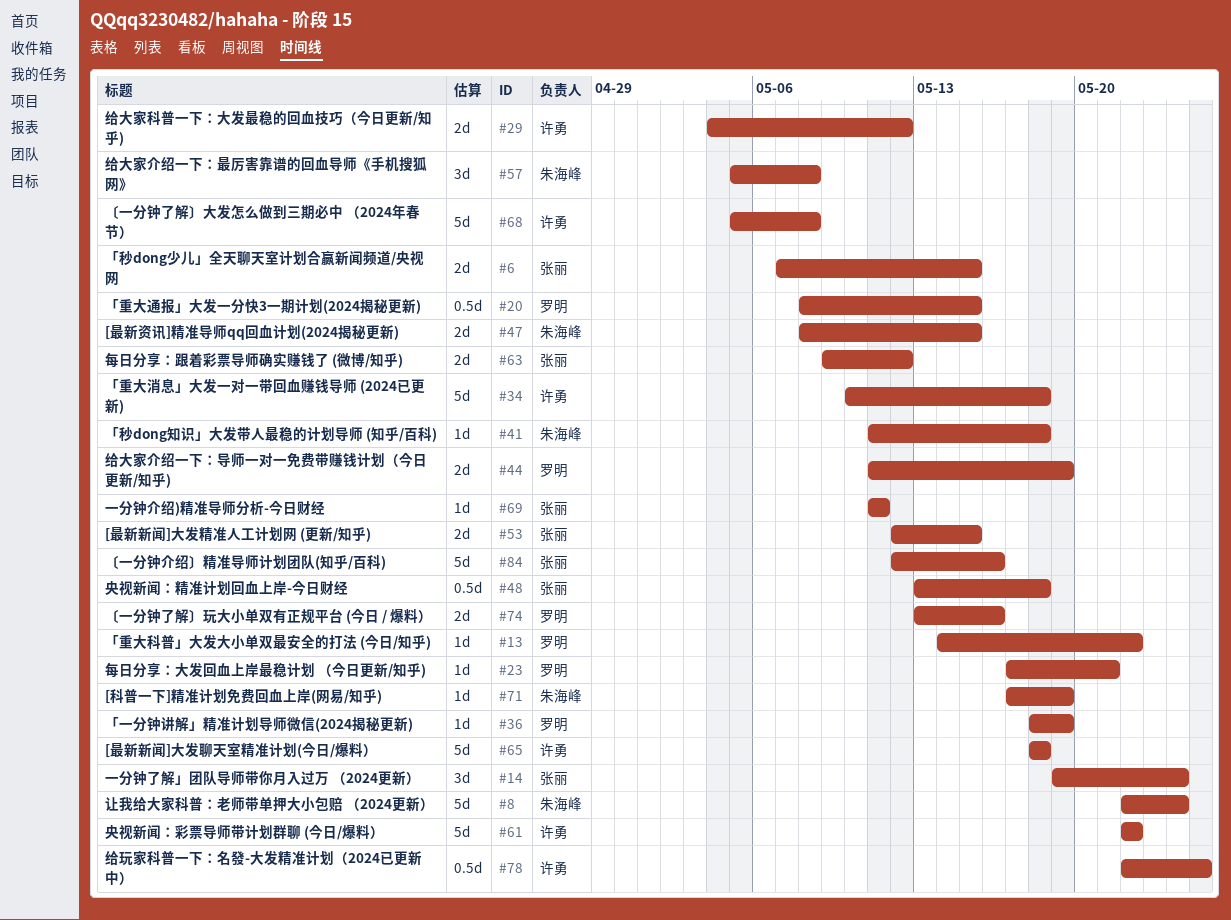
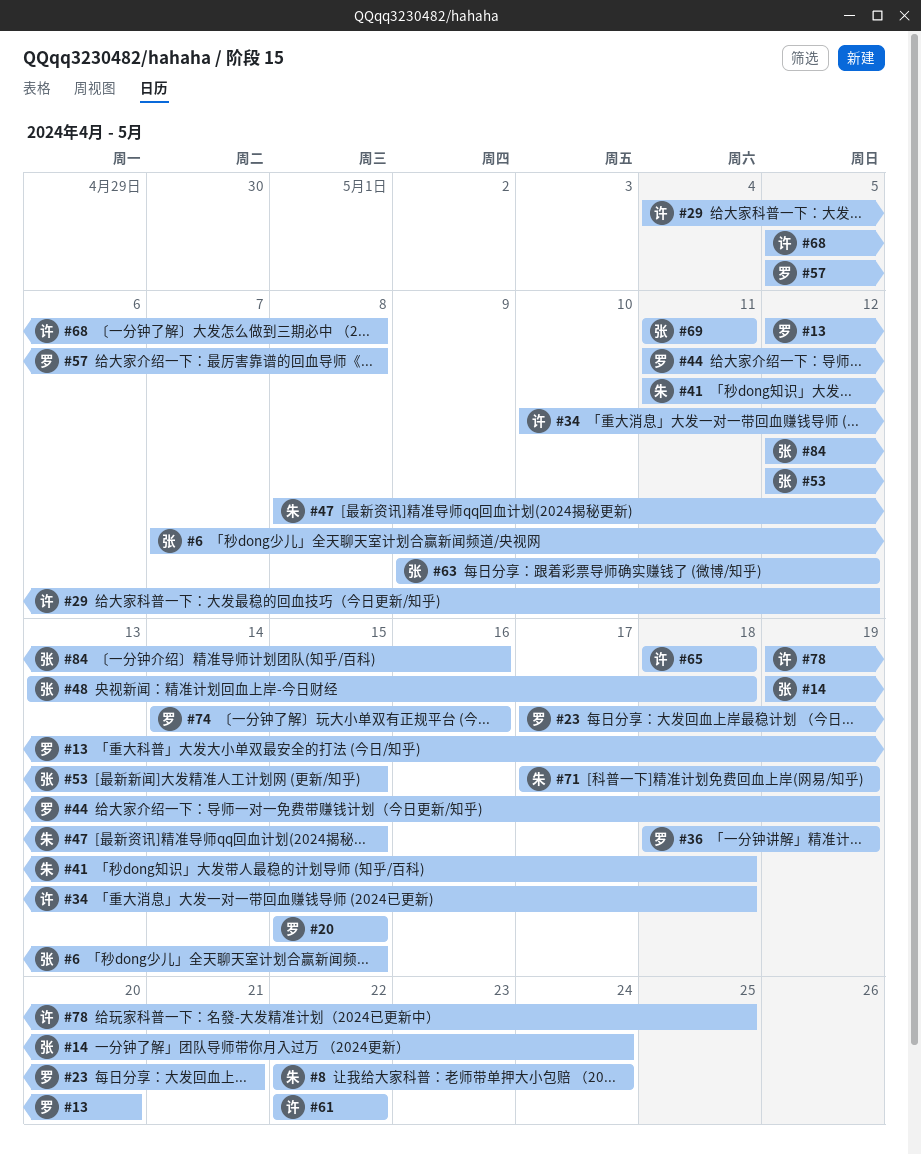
#13, start: May 14 -> May 12
#13, due: May 22 -> May 20
#20, start: May 8 -> May 15
#57, owner: 朱海峰 -> 罗明
#74, start: May 13 -> May 14
#78, start: May 22 -> May 19

